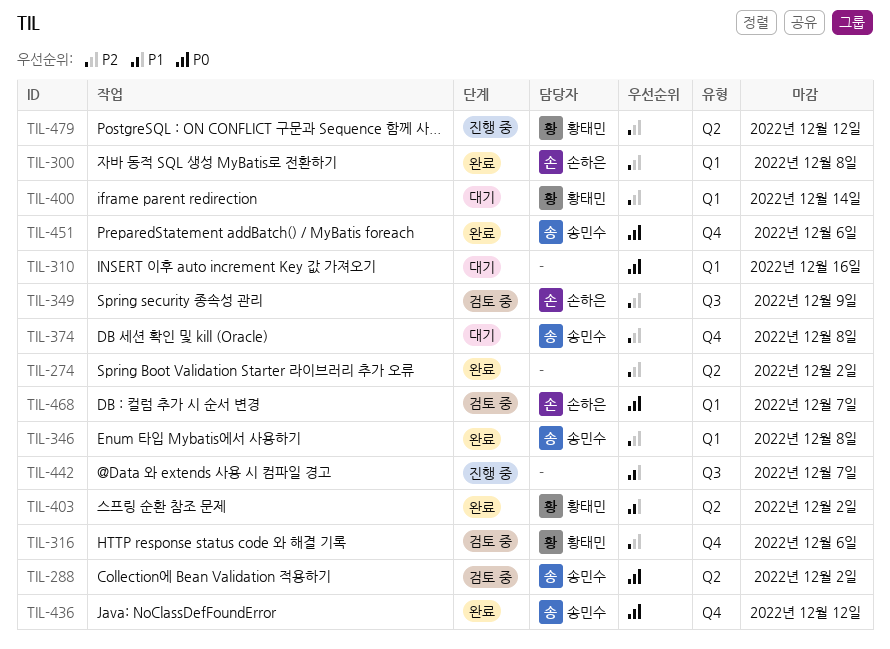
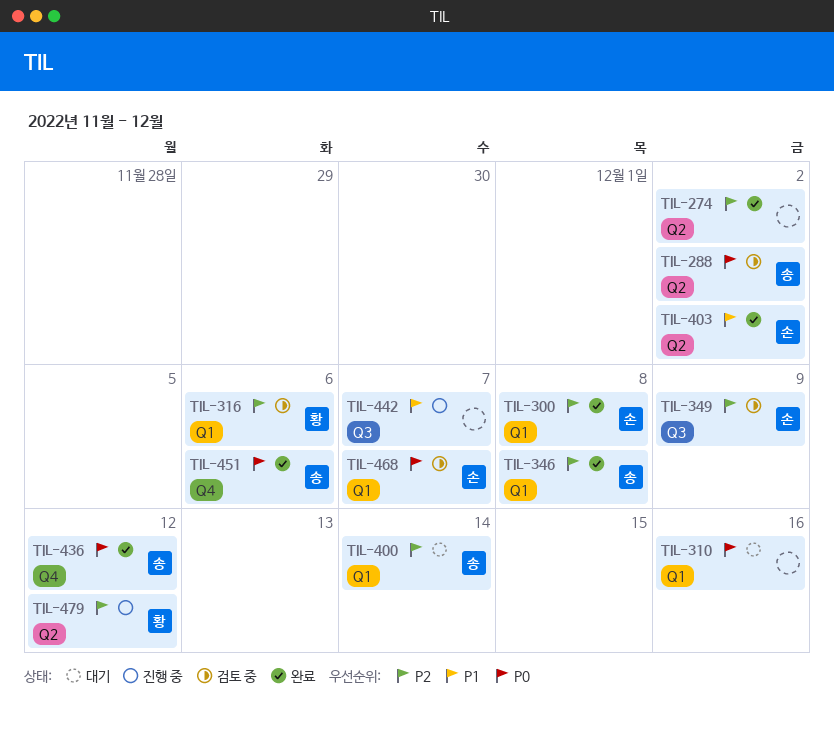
TIL-316, label: Q4 -> Q1
TIL-374: present -> none
TIL-400, owner: 황태민 -> 송민수
TIL-403, owner: 황태민 -> 손하은

